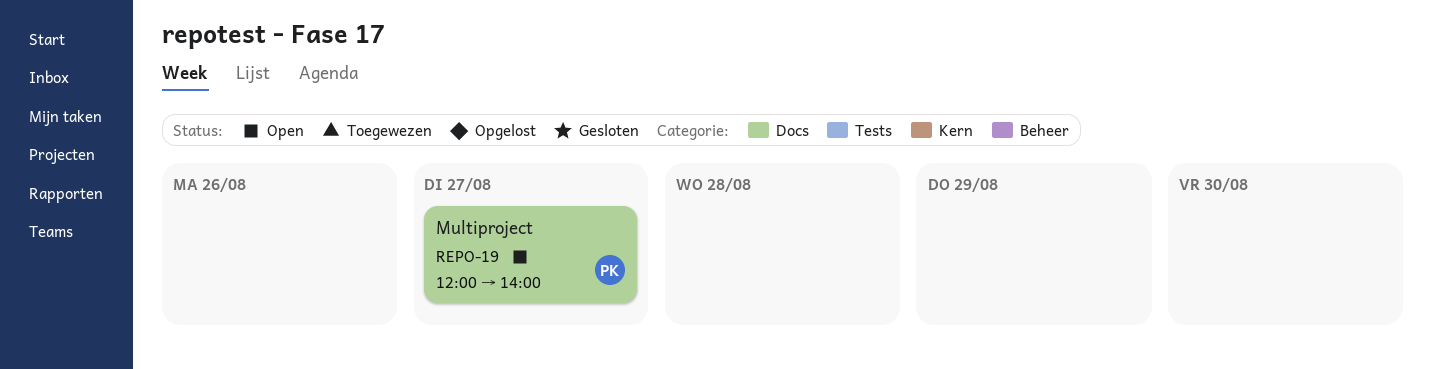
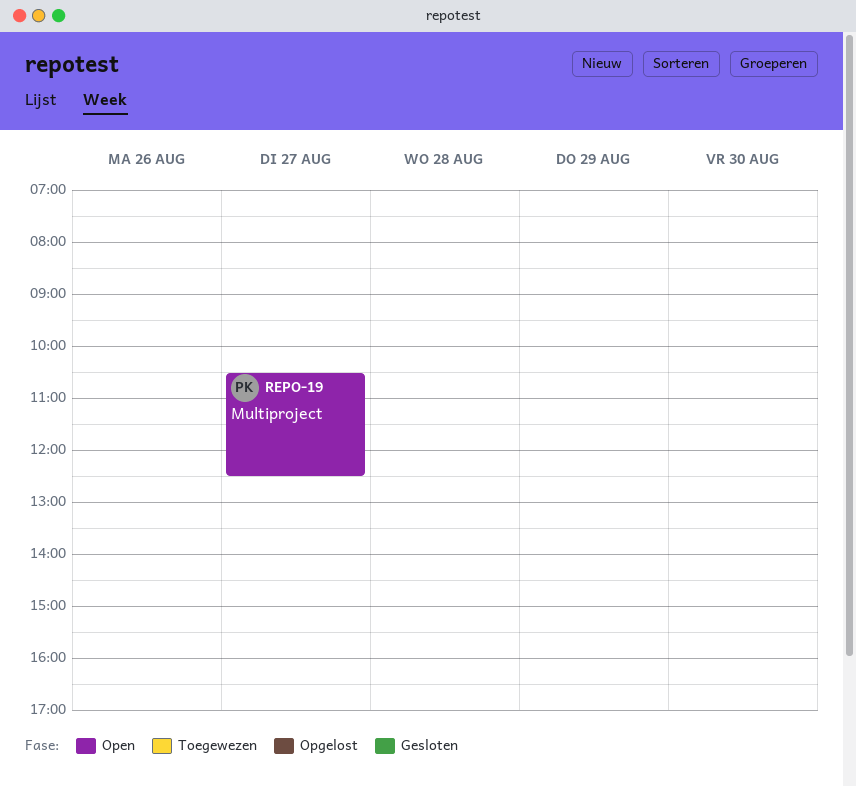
REPO-19, begins: 12:00 -> 10:30
REPO-19, ends: 14:00 -> 12:30

